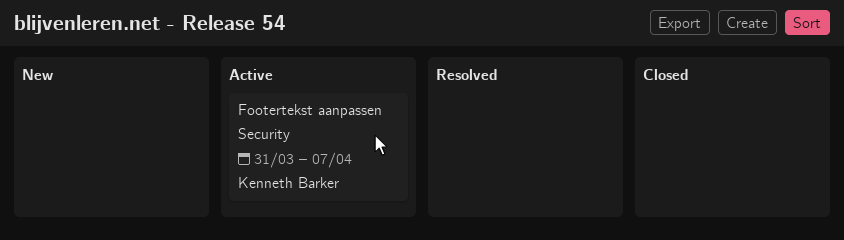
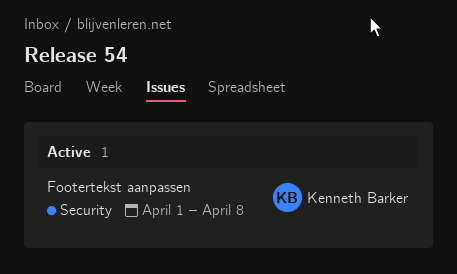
Footertekst aanpassen, start: Mar 31 -> Apr 1
Footertekst aanpassen, due: Apr 7 -> Apr 8

